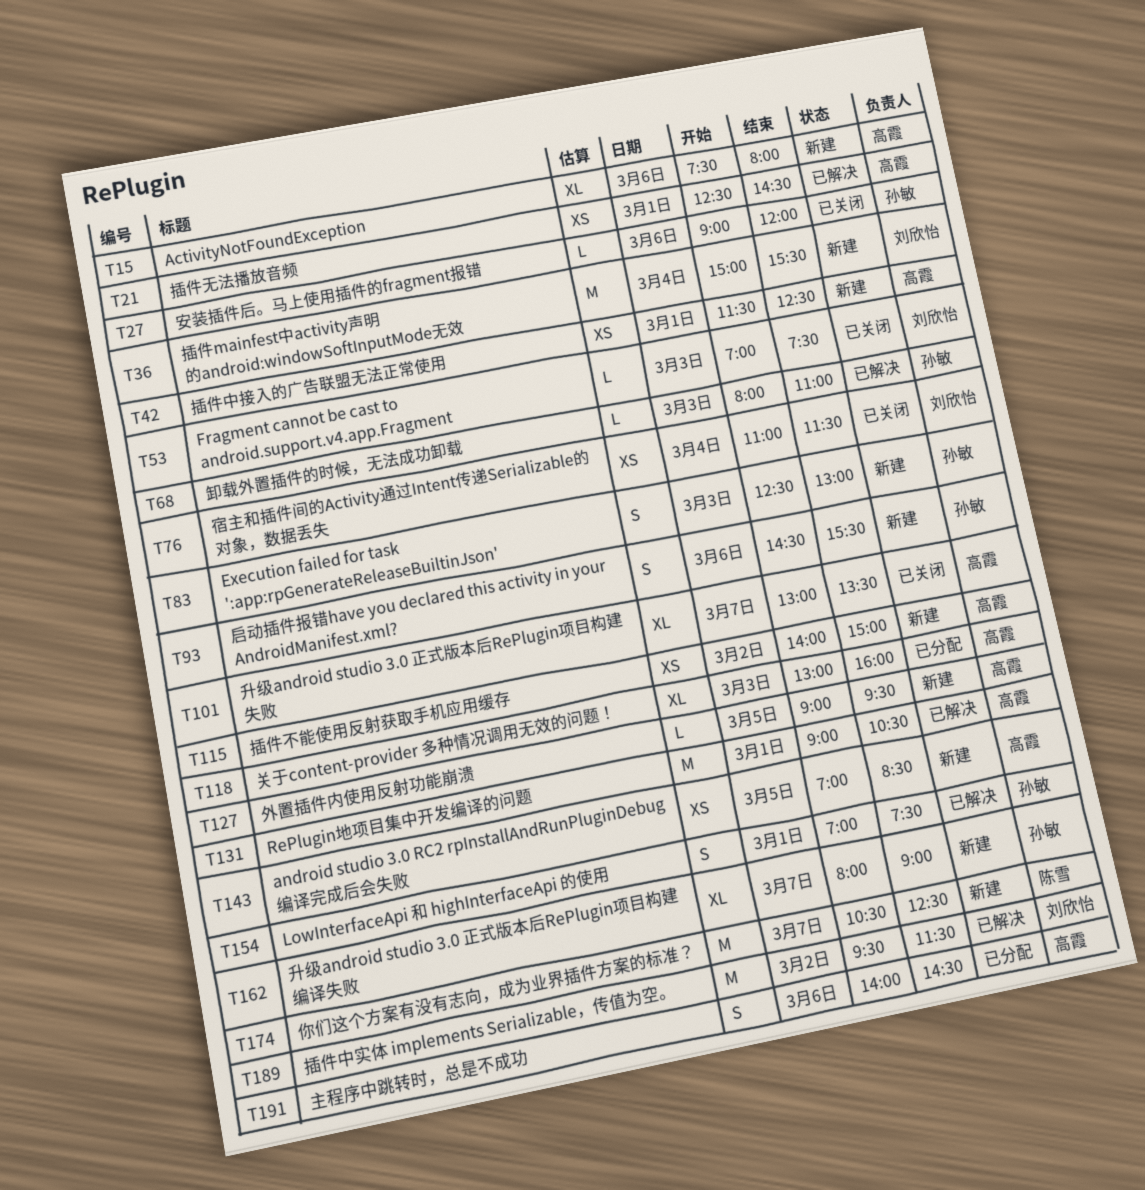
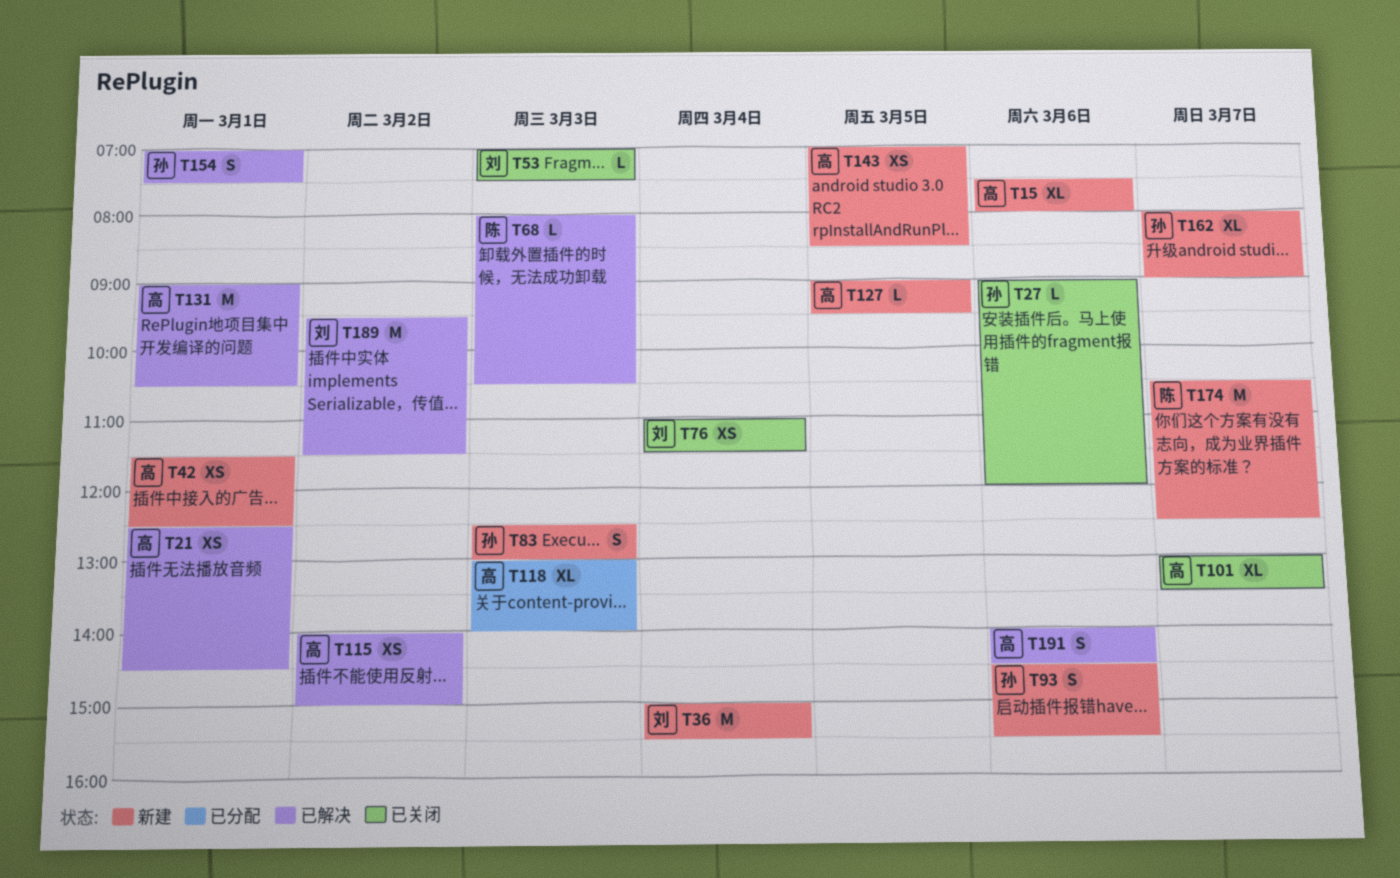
T68, owner: 孙敏 -> 陈雪
T68, ends: 11:00 -> 10:30
T115, status: 新建 -> 已解决
T118, ends: 16:00 -> 14:00
T191, status: 已分配 -> 已解决

